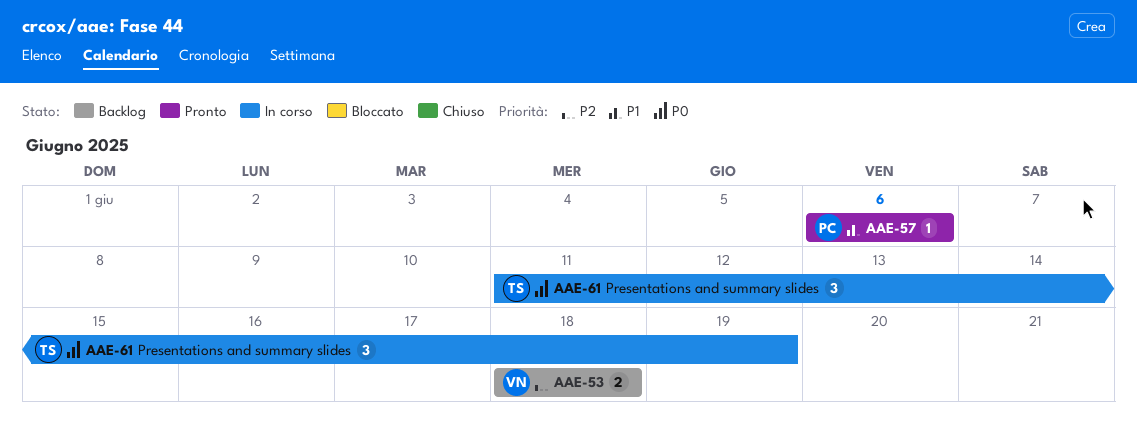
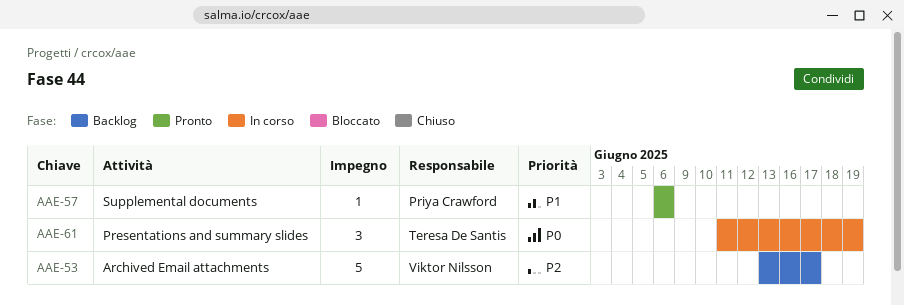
AAE-53, estimate: 2 -> 5
AAE-53, start: Jun 18 -> Jun 13
AAE-53, due: Jun 18 -> Jun 17

